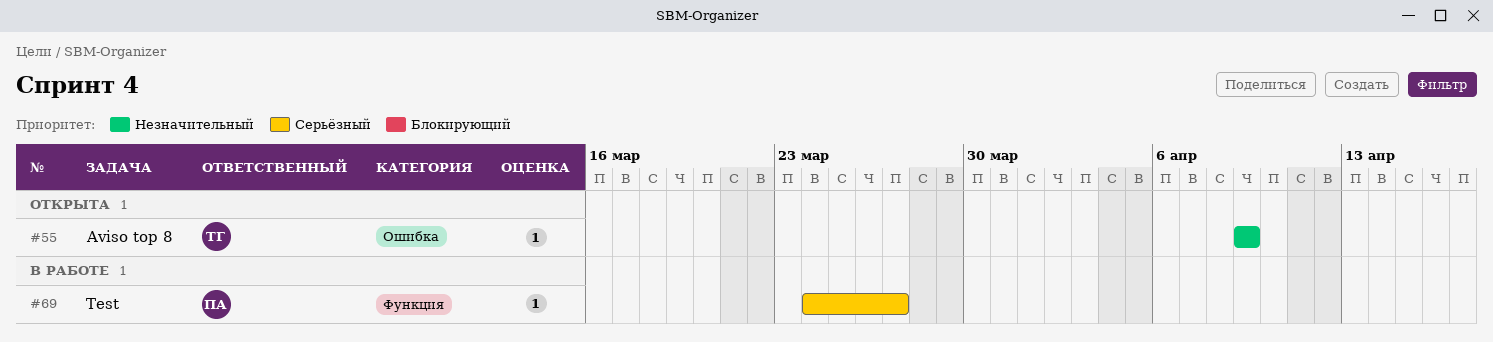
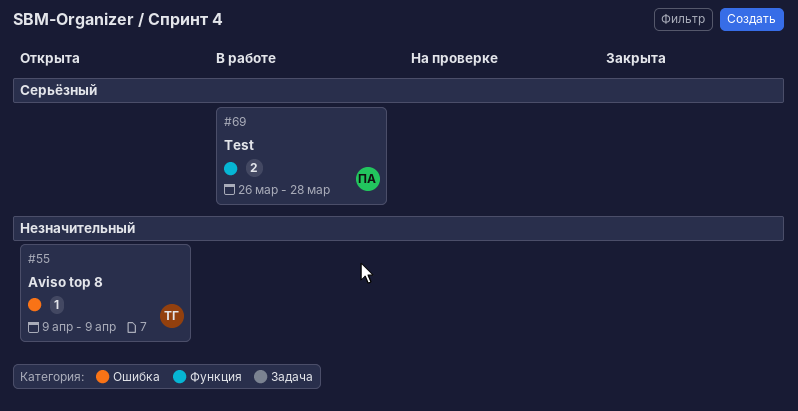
#69, estimate: 1 -> 2
#69, start: Mar 24 -> Mar 26
#69, due: Mar 27 -> Mar 28

